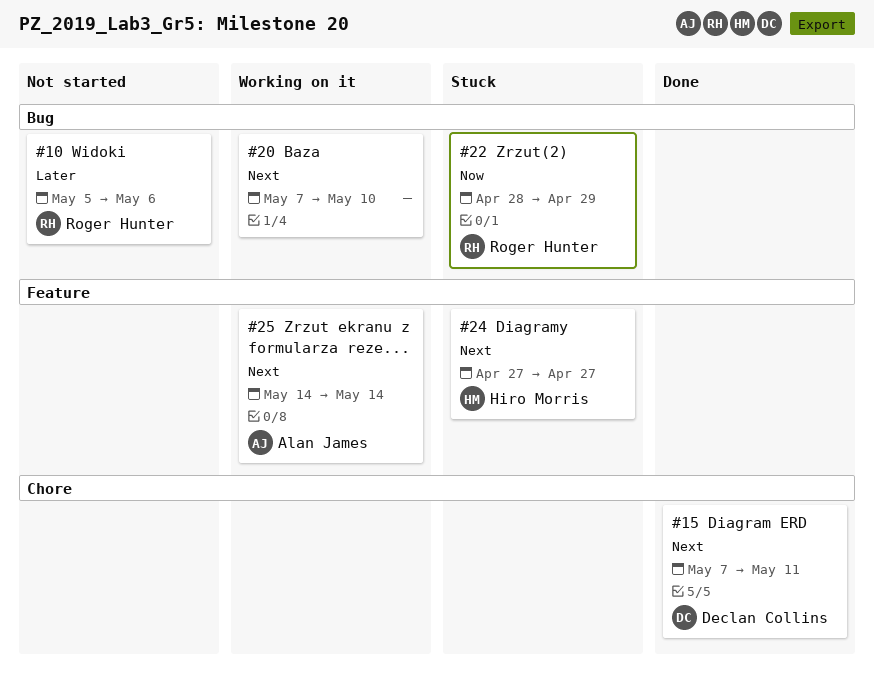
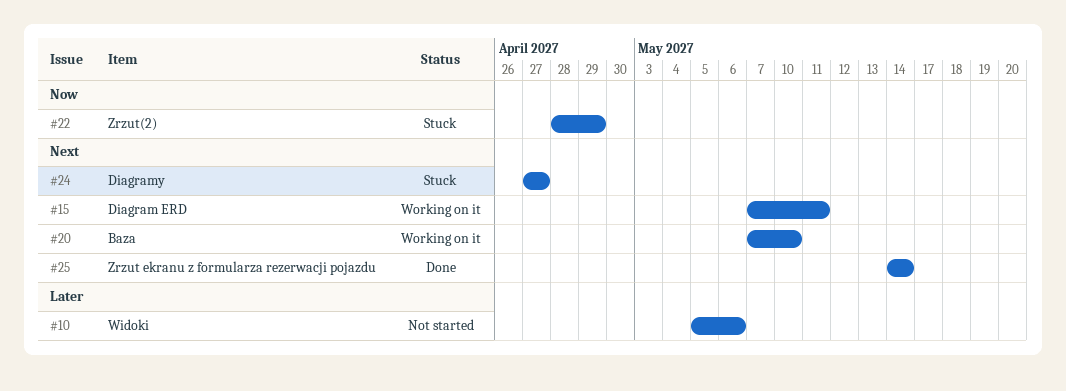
#15, status: Done -> Working on it
#25, status: Working on it -> Done

